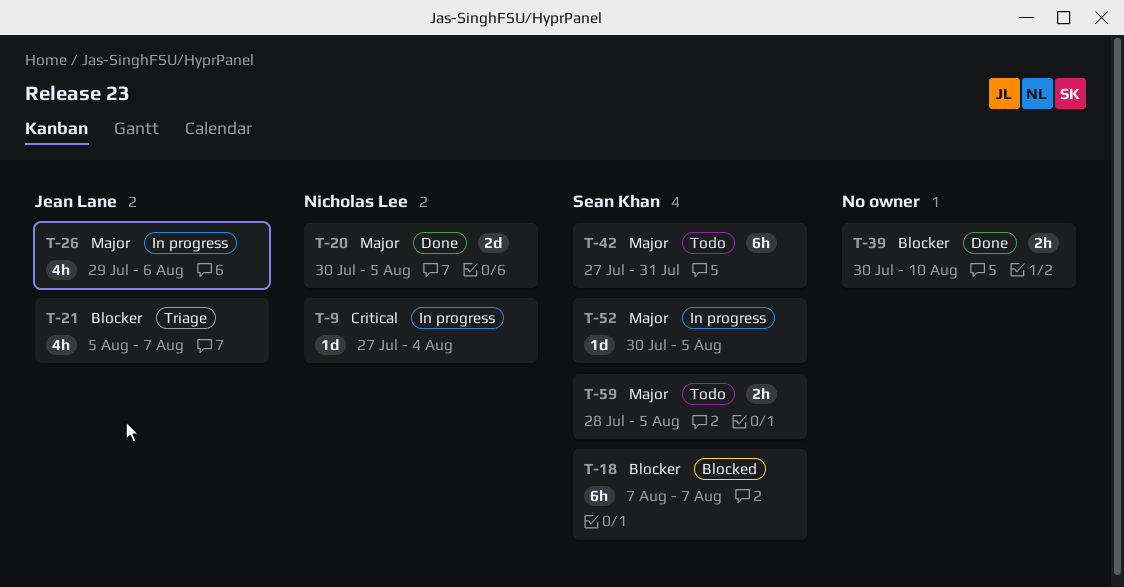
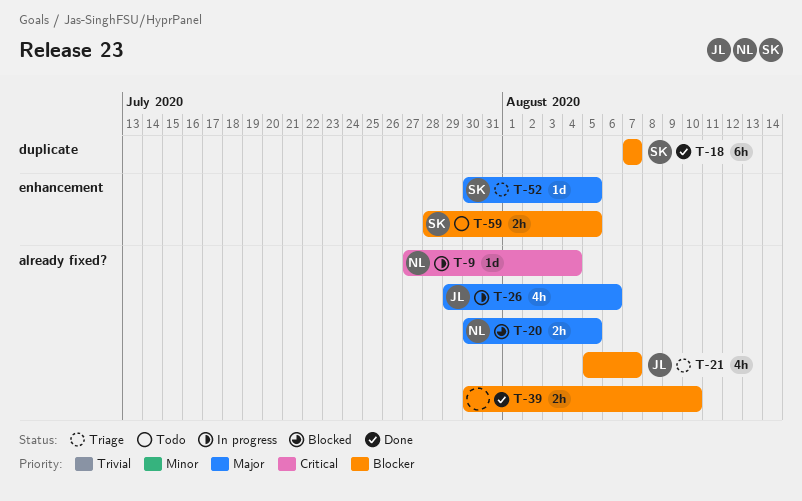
T-18, status: Blocked -> Done
T-20, status: Done -> Blocked
T-20, estimate: 2d -> 2h
T-42: present -> none
T-52, status: In progress -> Triage
T-59, priority: Major -> Blocker

